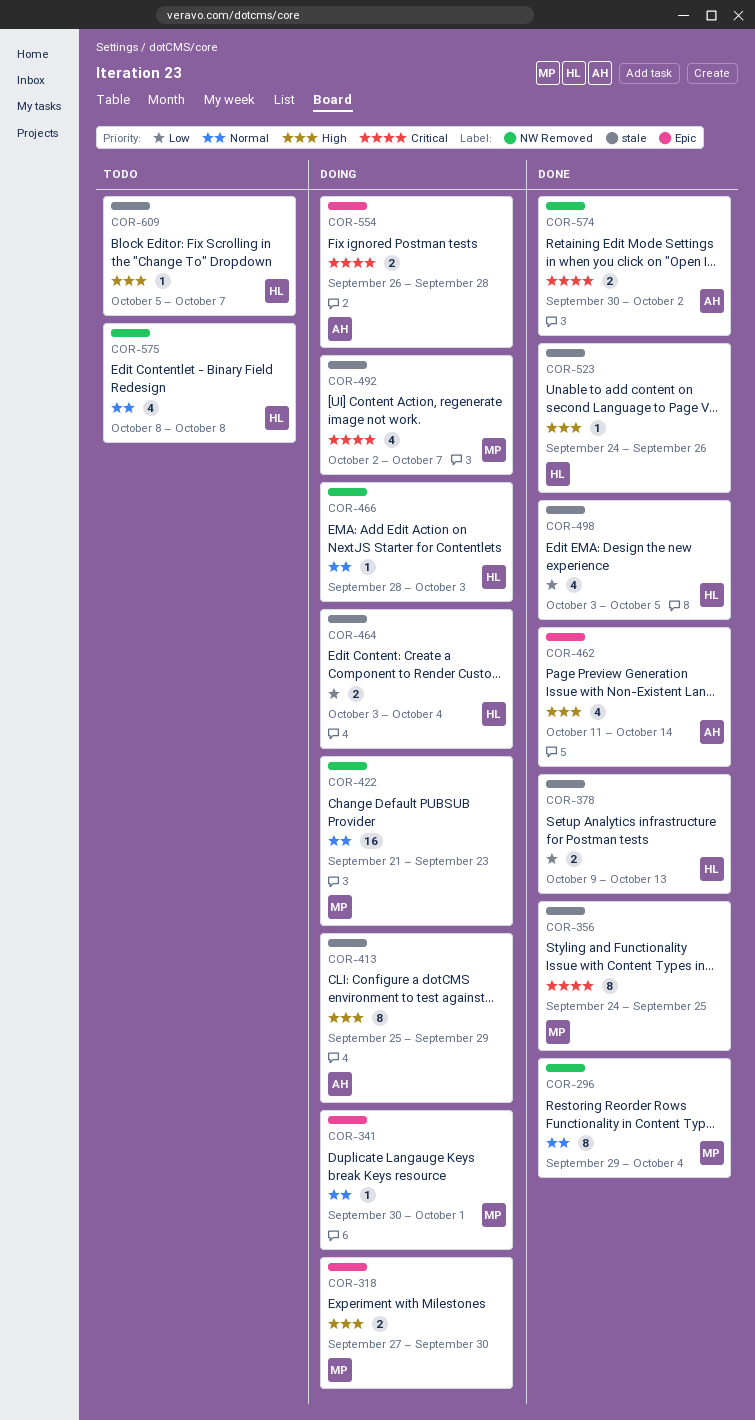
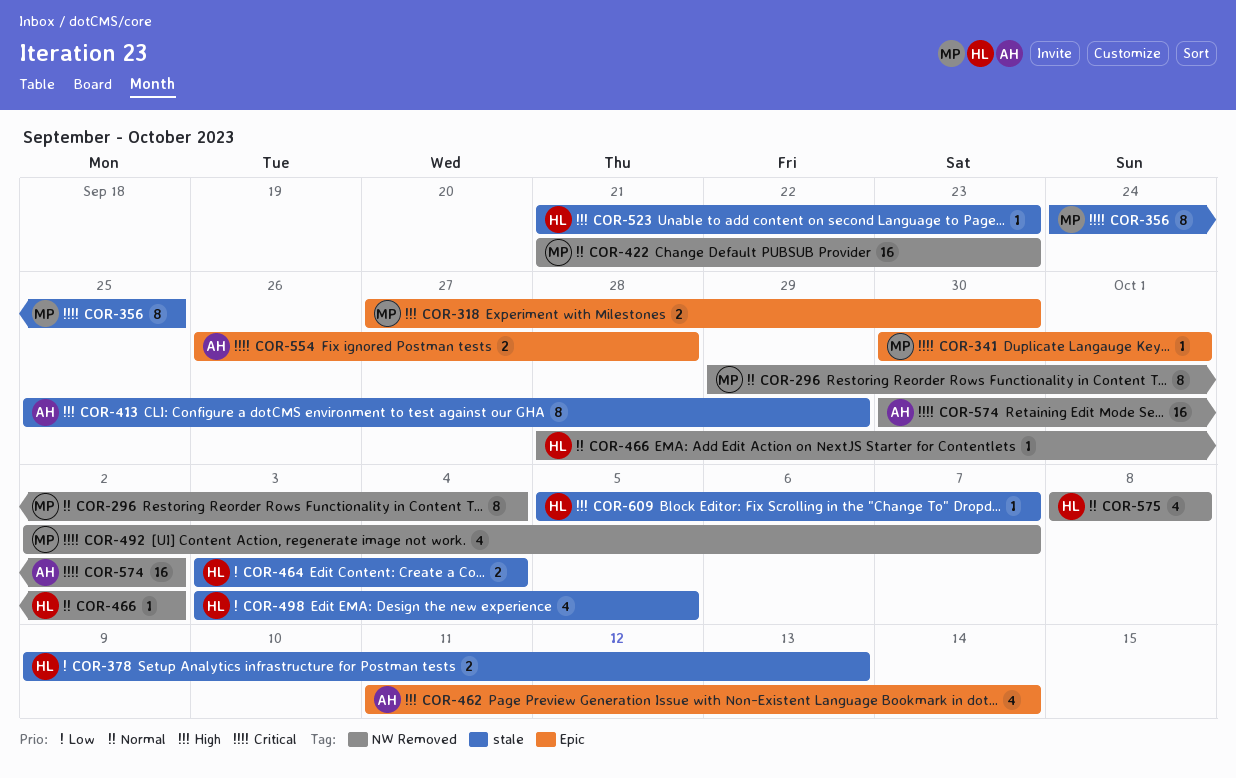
COR-341, priority: Normal -> Critical
COR-466, due: Oct 3 -> Oct 2
COR-492, label: stale -> NW Removed
COR-523, start: Sep 24 -> Sep 21
COR-523, due: Sep 26 -> Sep 23
COR-574, estimate: 2 -> 16

